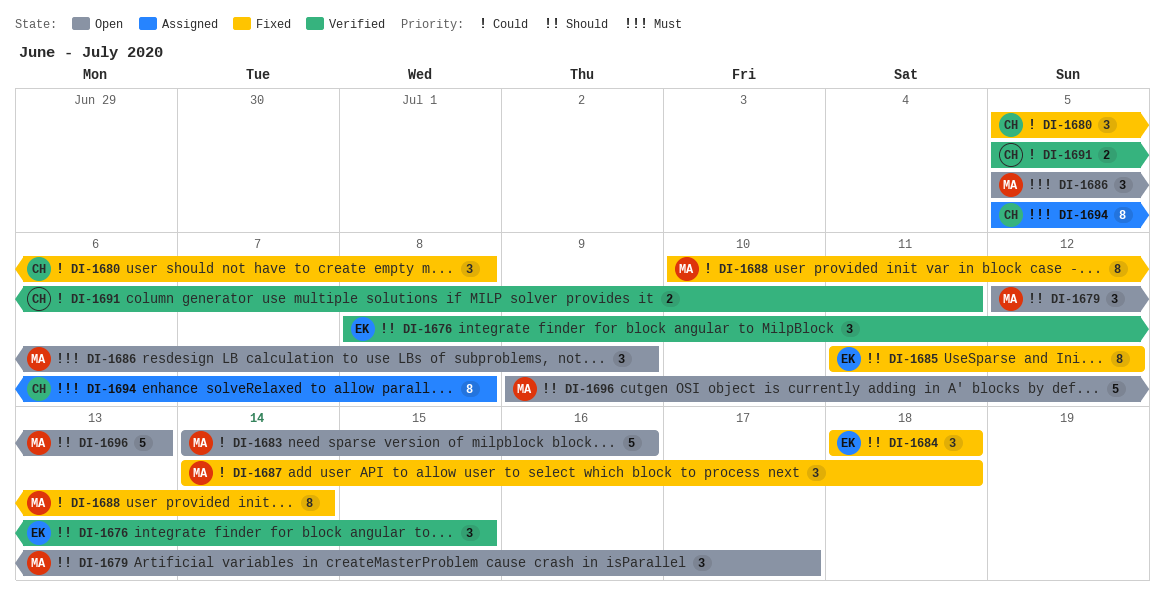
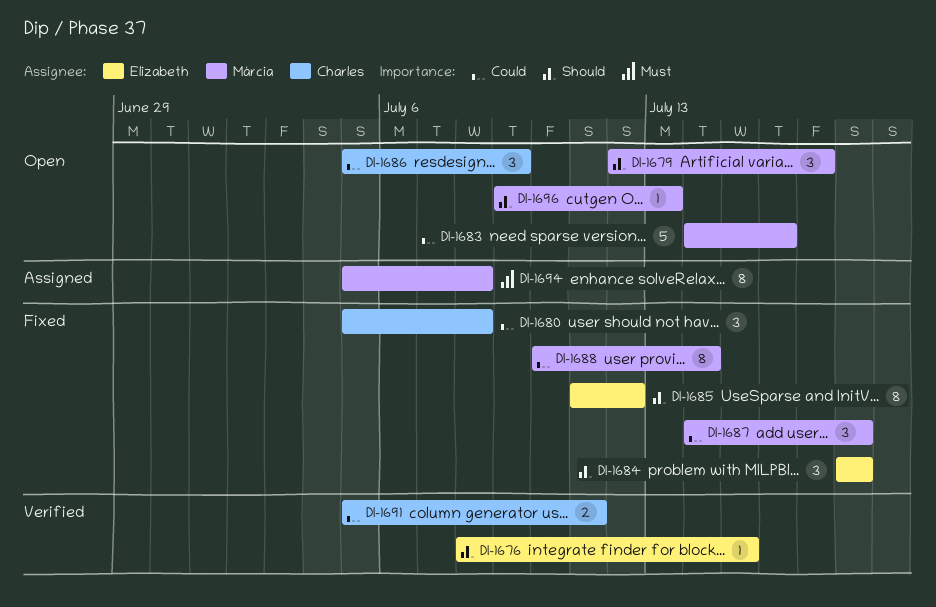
DI-1676, estimate: 3 -> 1
DI-1686, owner: Márcia -> Charles
DI-1686, priority: Must -> Could
DI-1694, owner: Charles -> Márcia
DI-1696, estimate: 5 -> 1

